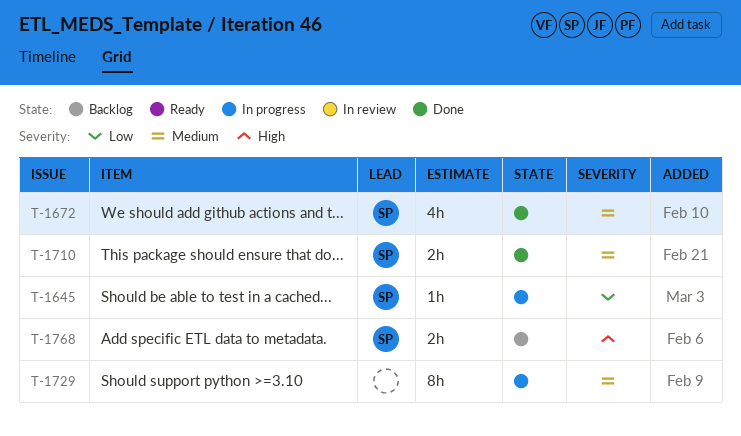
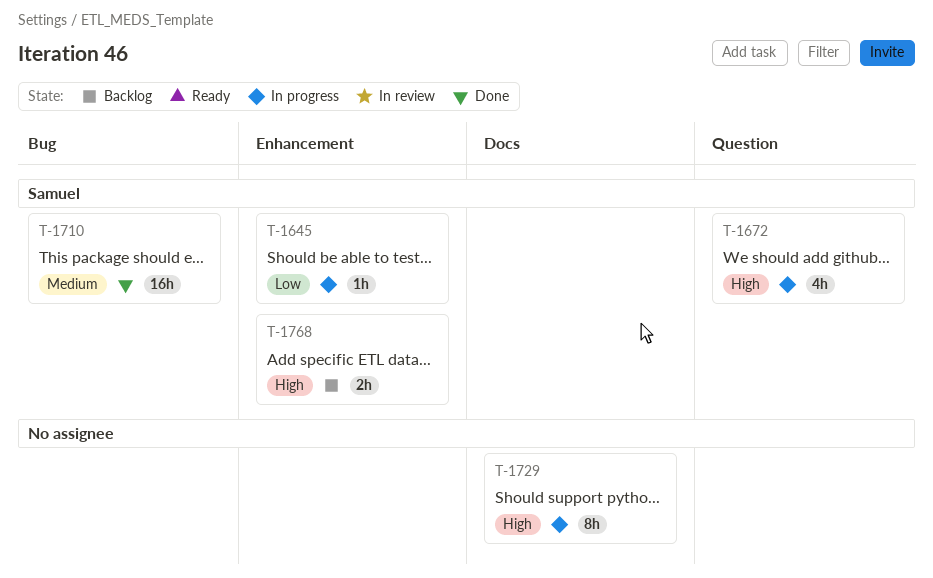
T-1672, status: Done -> In progress
T-1672, priority: Medium -> High
T-1710, estimate: 2h -> 16h
T-1729, priority: Medium -> High

